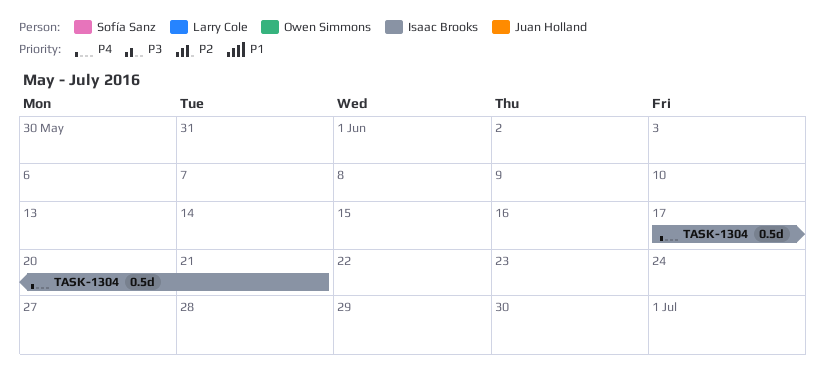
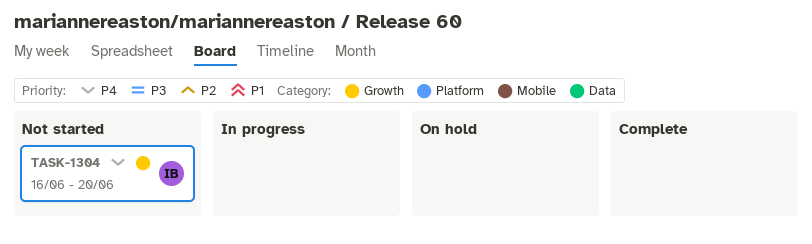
TASK-1304, start: Jun 17 -> Jun 16
TASK-1304, due: Jun 21 -> Jun 20

